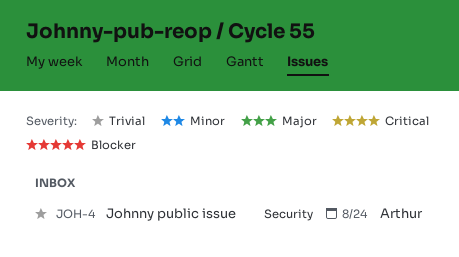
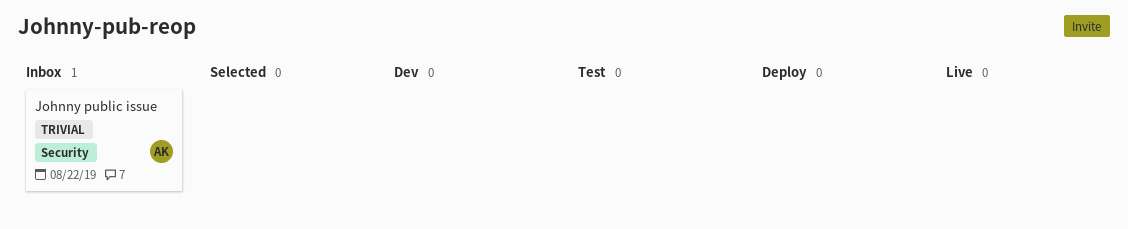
Johnny public issue, due: Aug 24 -> Aug 22

